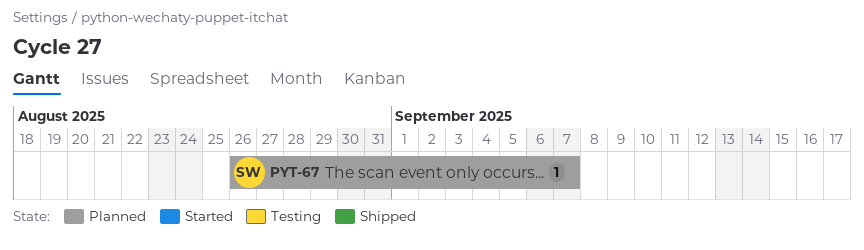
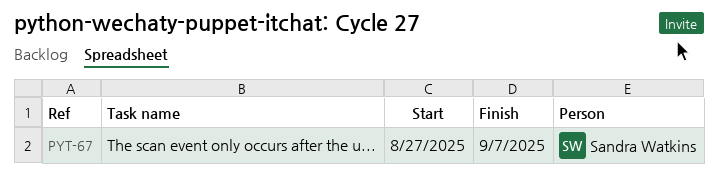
PYT-67, start: Aug 26 -> Aug 27

